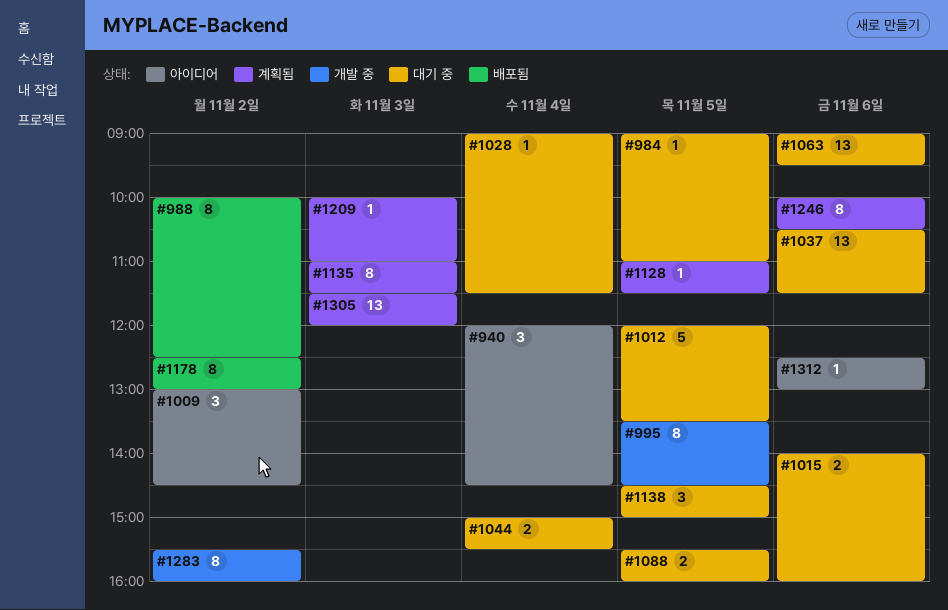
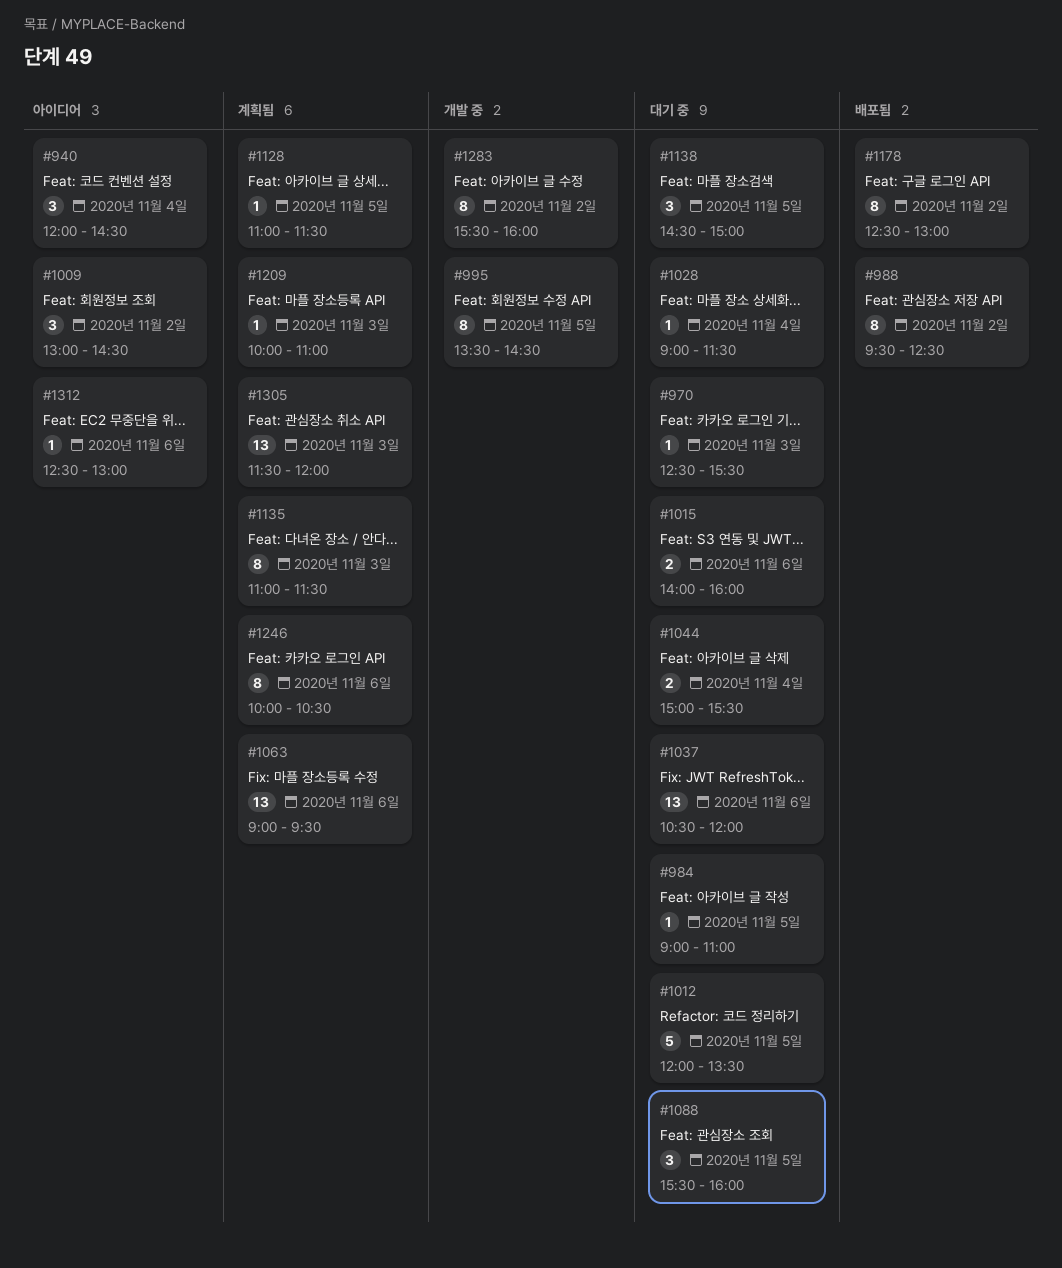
#970: none -> present
#988, begins: 10:00 -> 09:30
#1037, ends: 11:30 -> 12:00
#1063, status: 대기 중 -> 계획됨
#1088, estimate: 2 -> 3

